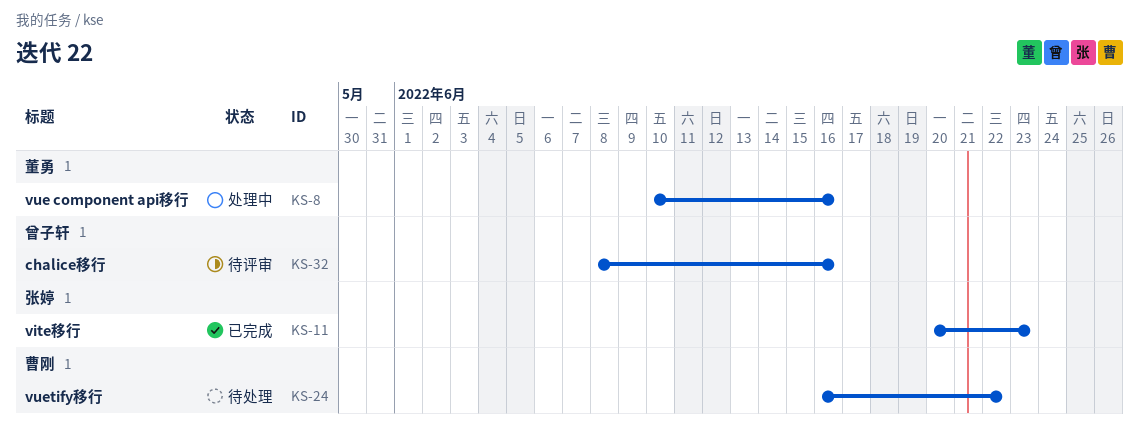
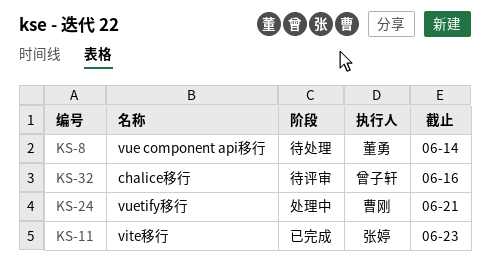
KS-8, status: 处理中 -> 待处理
KS-8, due: Jun 16 -> Jun 14
KS-24, status: 待处理 -> 处理中
KS-24, due: Jun 22 -> Jun 21

